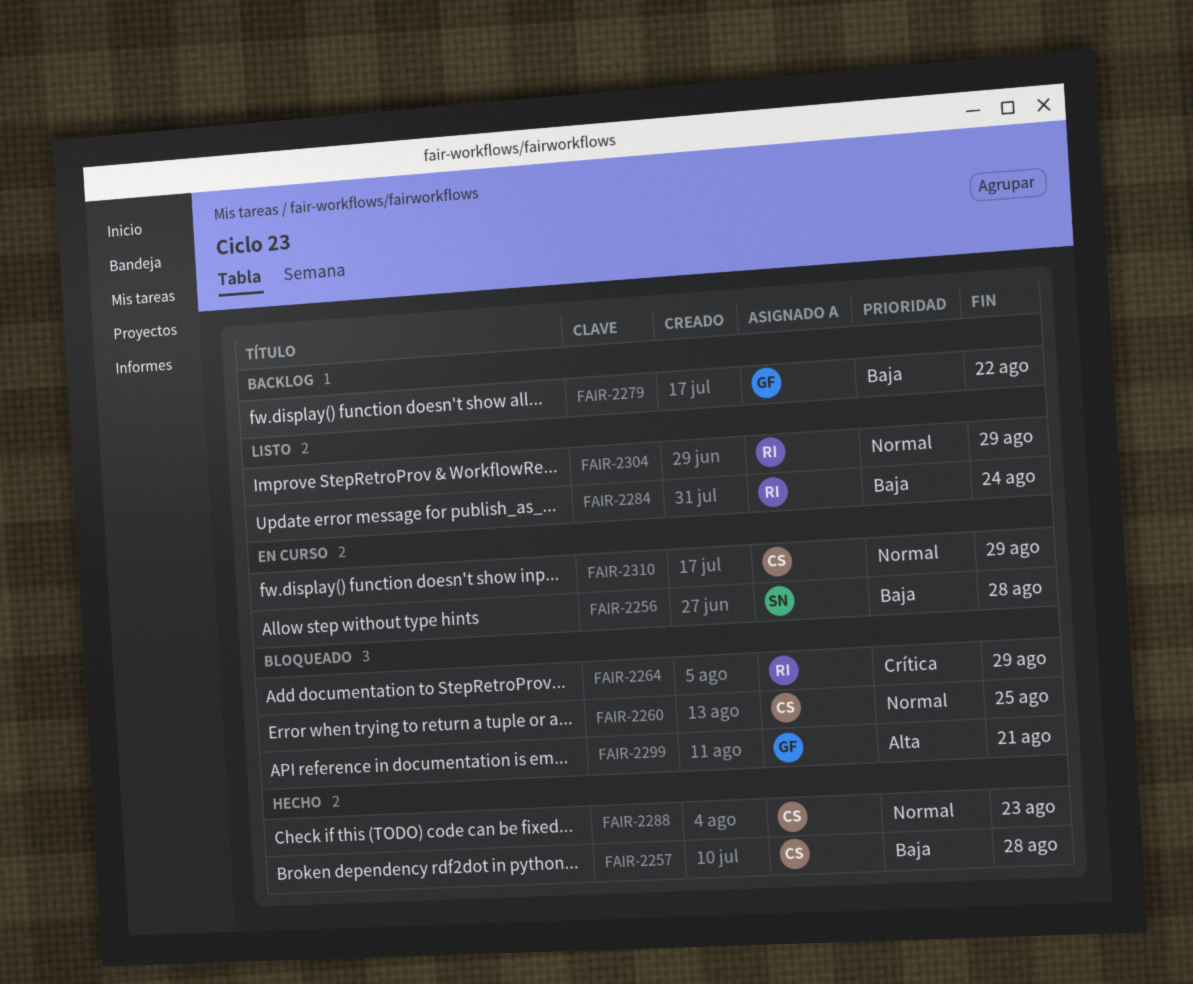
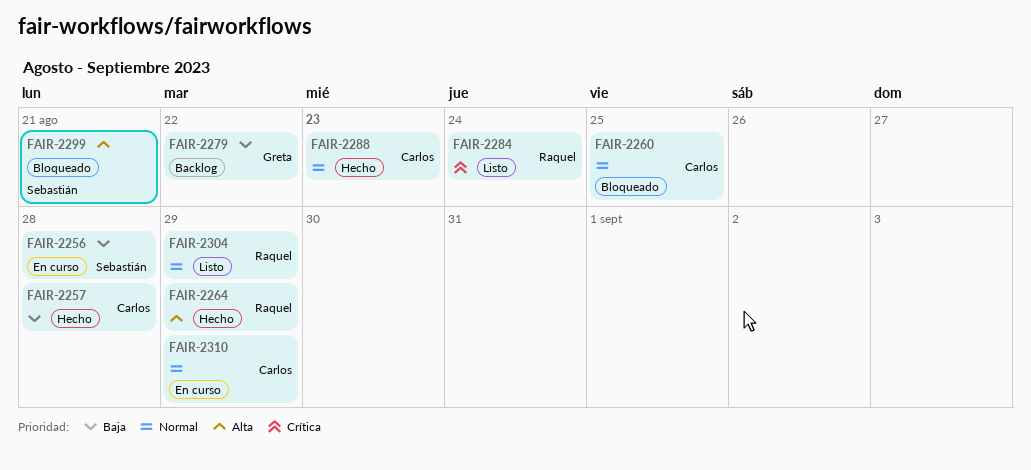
FAIR-2264, status: Bloqueado -> Hecho
FAIR-2264, priority: Crítica -> Alta
FAIR-2284, priority: Baja -> Crítica
FAIR-2299, owner: Greta -> Sebastián

